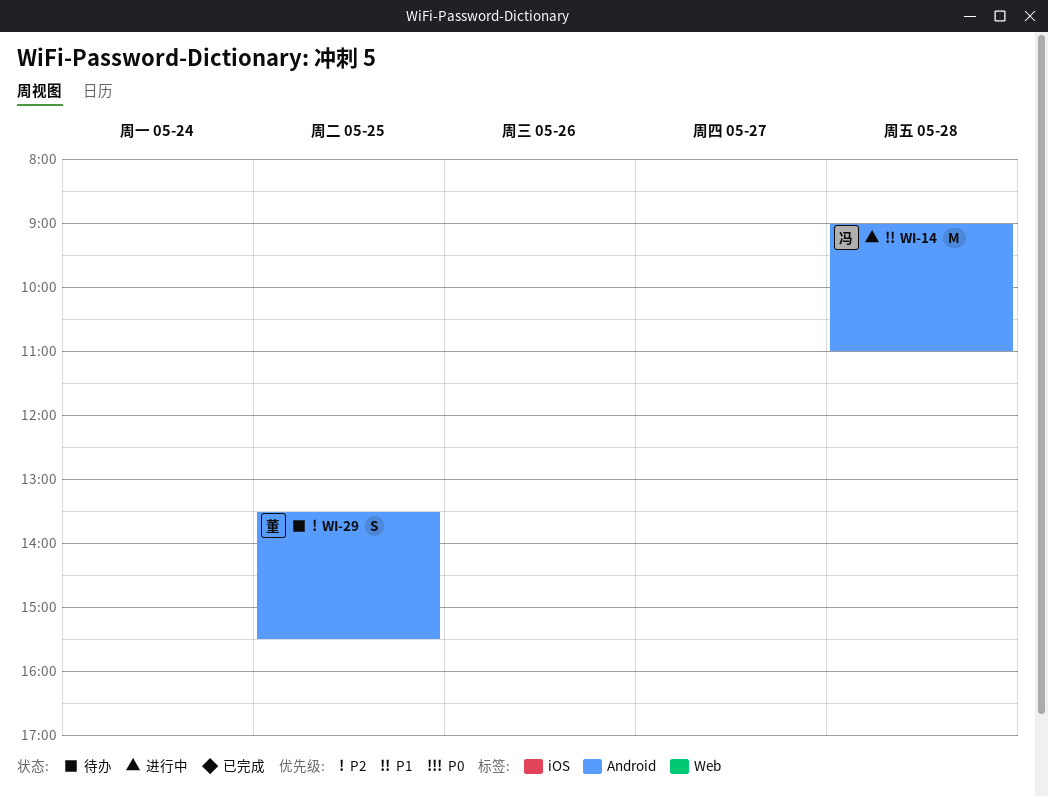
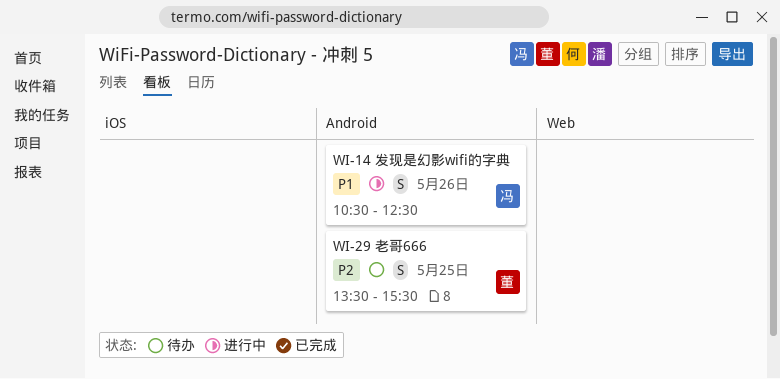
WI-14, estimate: M -> S
WI-14, day: May 28 -> May 26
WI-14, begins: 09:00 -> 10:30
WI-14, ends: 11:00 -> 12:30

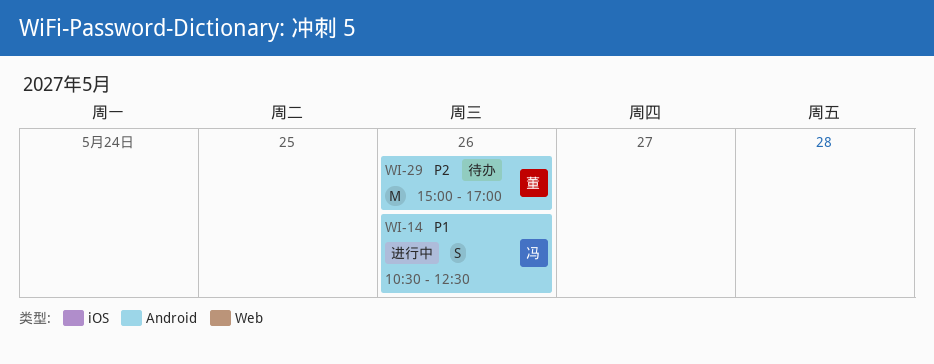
WI-29, estimate: S -> M
WI-29, day: May 25 -> May 26
WI-29, begins: 13:30 -> 15:00
WI-29, ends: 15:30 -> 17:00

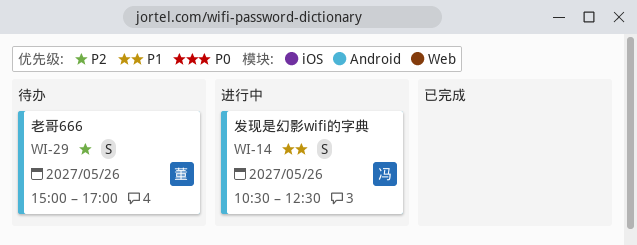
WI-29, estimate: M -> S

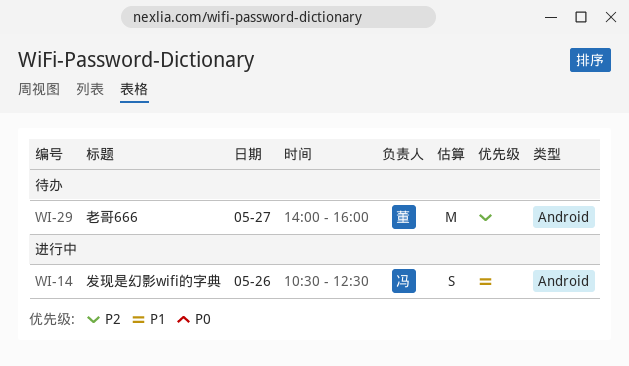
WI-29, estimate: S -> M
WI-29, day: May 26 -> May 27
WI-29, begins: 15:00 -> 14:00
WI-29, ends: 17:00 -> 16:00

